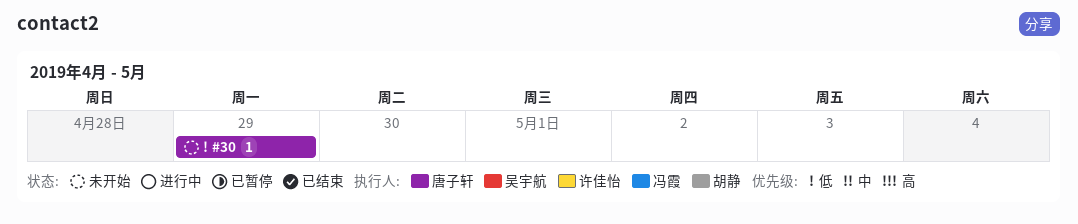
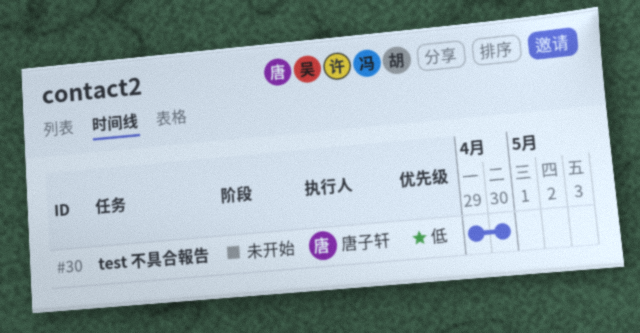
#30, due: Apr 29 -> Apr 30

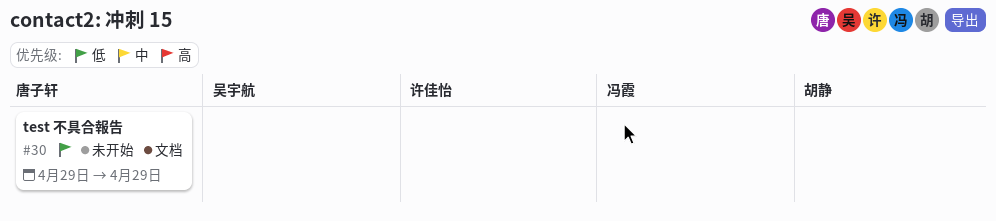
#30, due: Apr 30 -> Apr 29

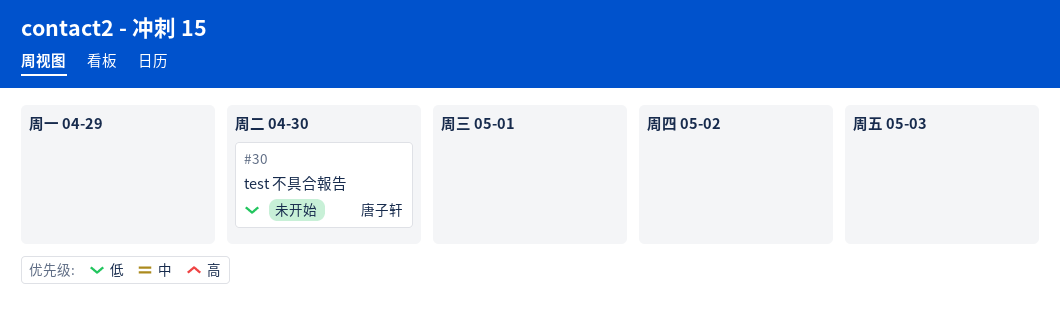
#30, due: Apr 29 -> Apr 30

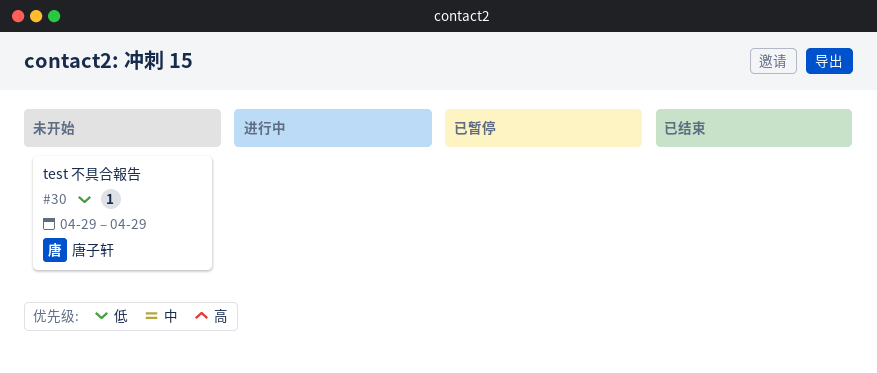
#30, due: Apr 30 -> Apr 29

